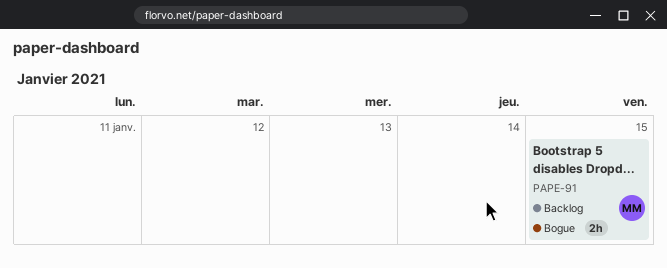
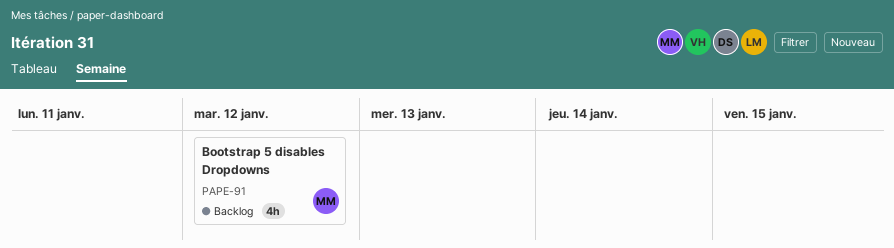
PAPE-91, estimate: 2h -> 4h
PAPE-91, due: Jan 15 -> Jan 12

